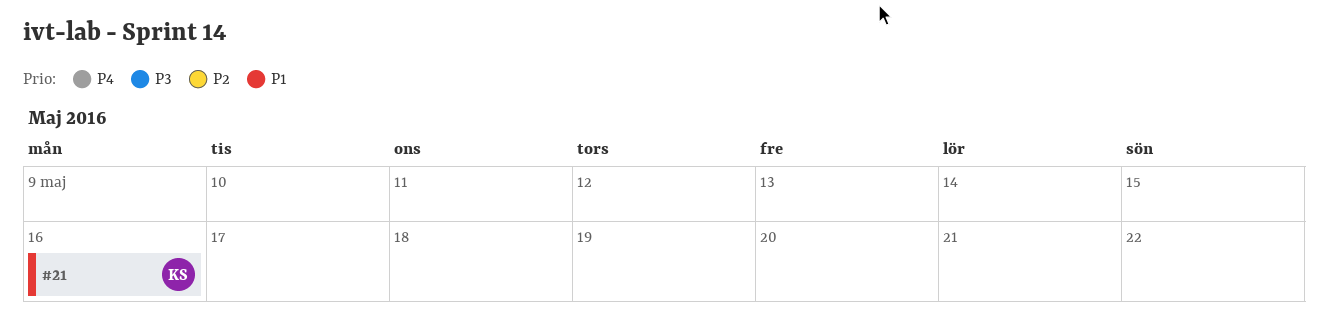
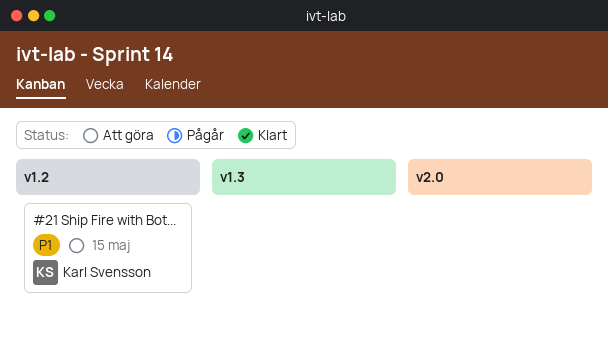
#21, due: May 16 -> May 15

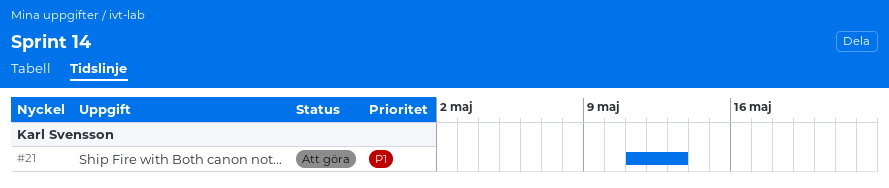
#21, due: May 15 -> May 13

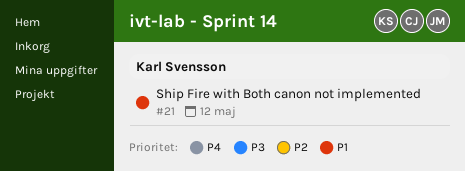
#21, due: May 13 -> May 12

